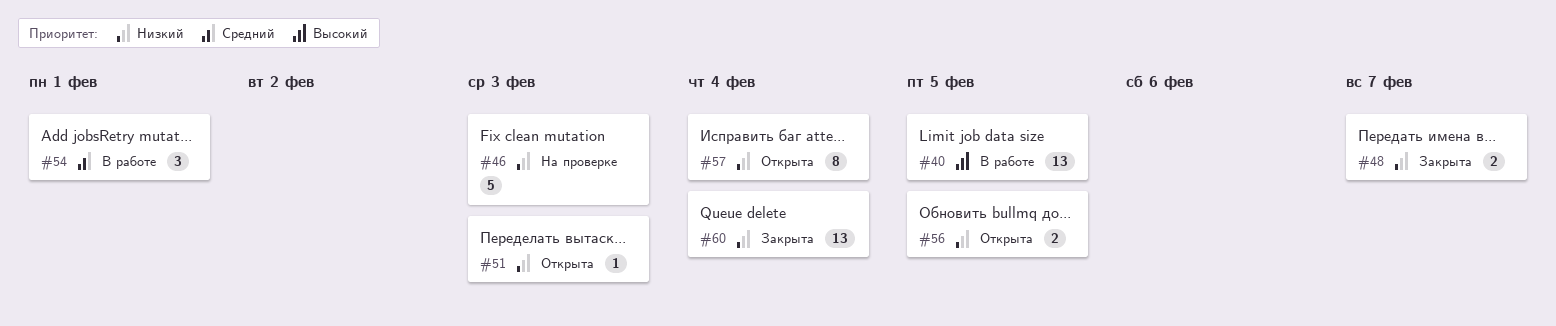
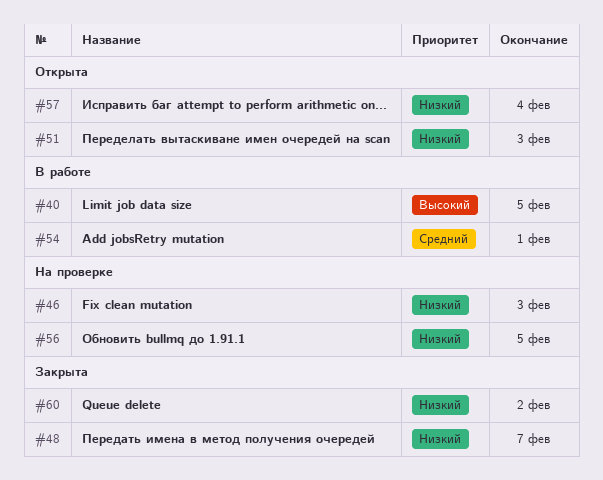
#56, status: Открыта -> На проверке
#60, due: Feb 4 -> Feb 2

